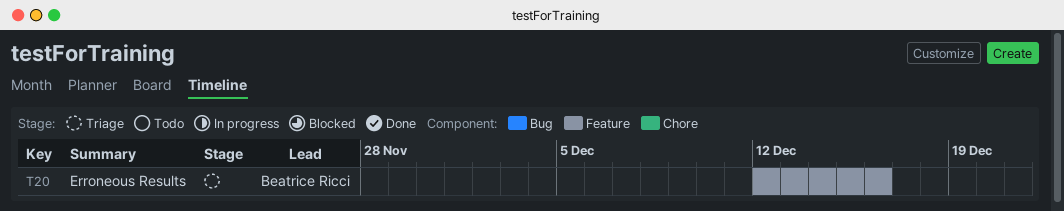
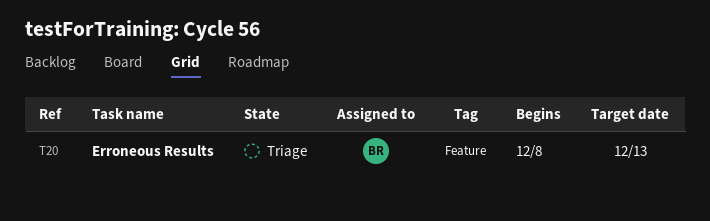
T20, start: Dec 12 -> Dec 8
T20, due: Dec 16 -> Dec 13

